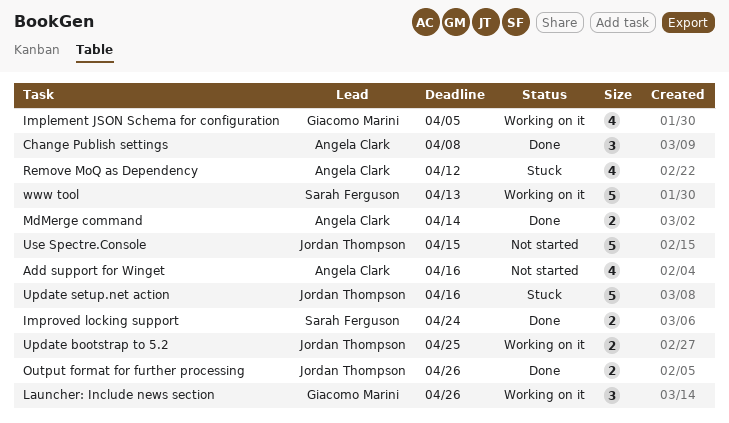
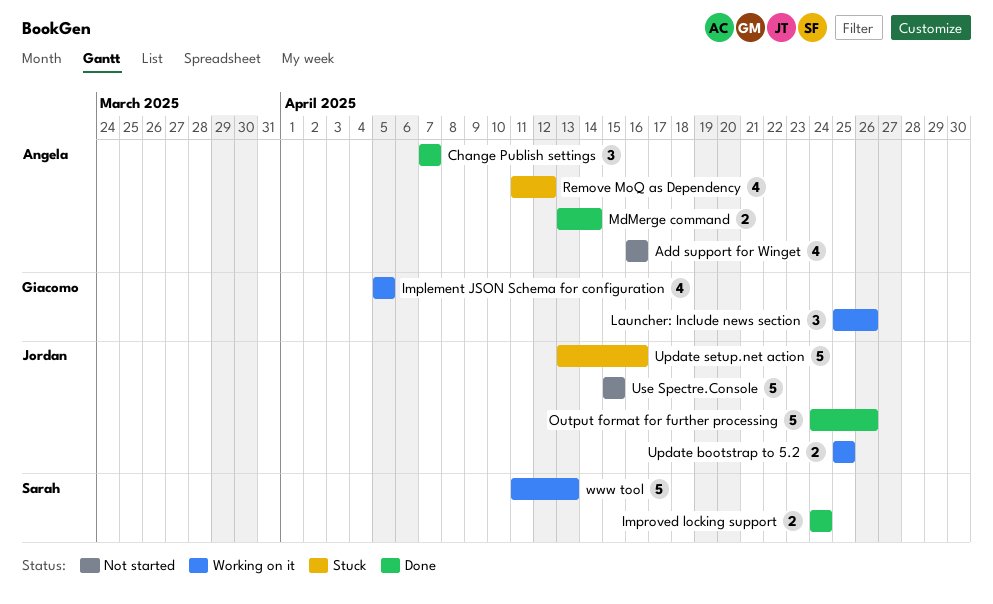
Change Publish settings, due: Apr 8 -> Apr 7
Output format for further processing, estimate: 2 -> 5

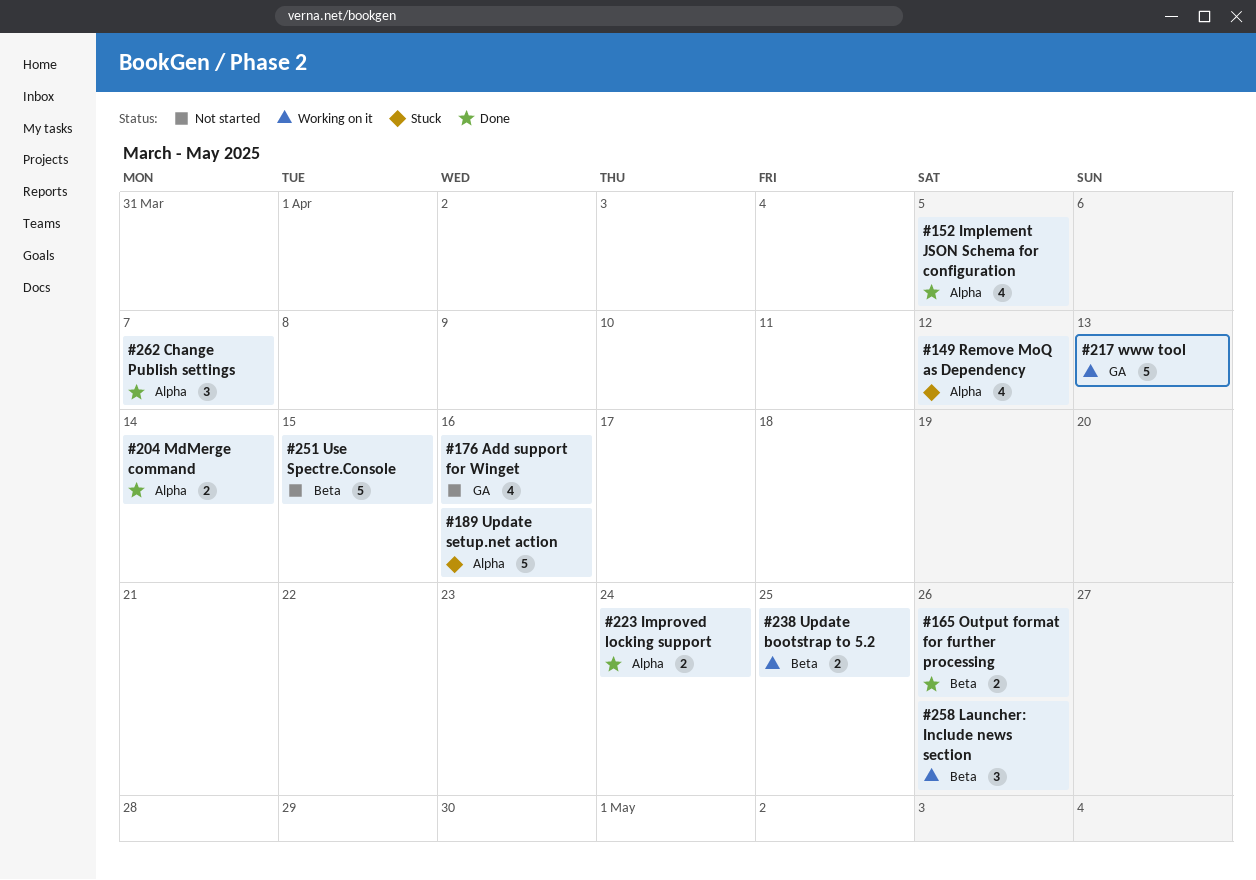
Implement JSON Schema for configuration, status: Working on it -> Done
Output format for further processing, estimate: 5 -> 2

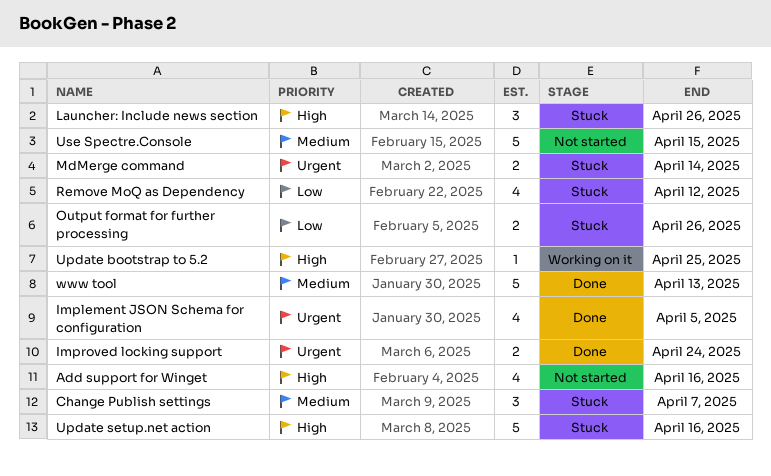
Change Publish settings, status: Done -> Stuck
Launcher: Include news section, status: Working on it -> Stuck
MdMerge command, status: Done -> Stuck
Output format for further processing, status: Done -> Stuck
Update bootstrap to 5.2, estimate: 2 -> 1
www tool, status: Working on it -> Done

